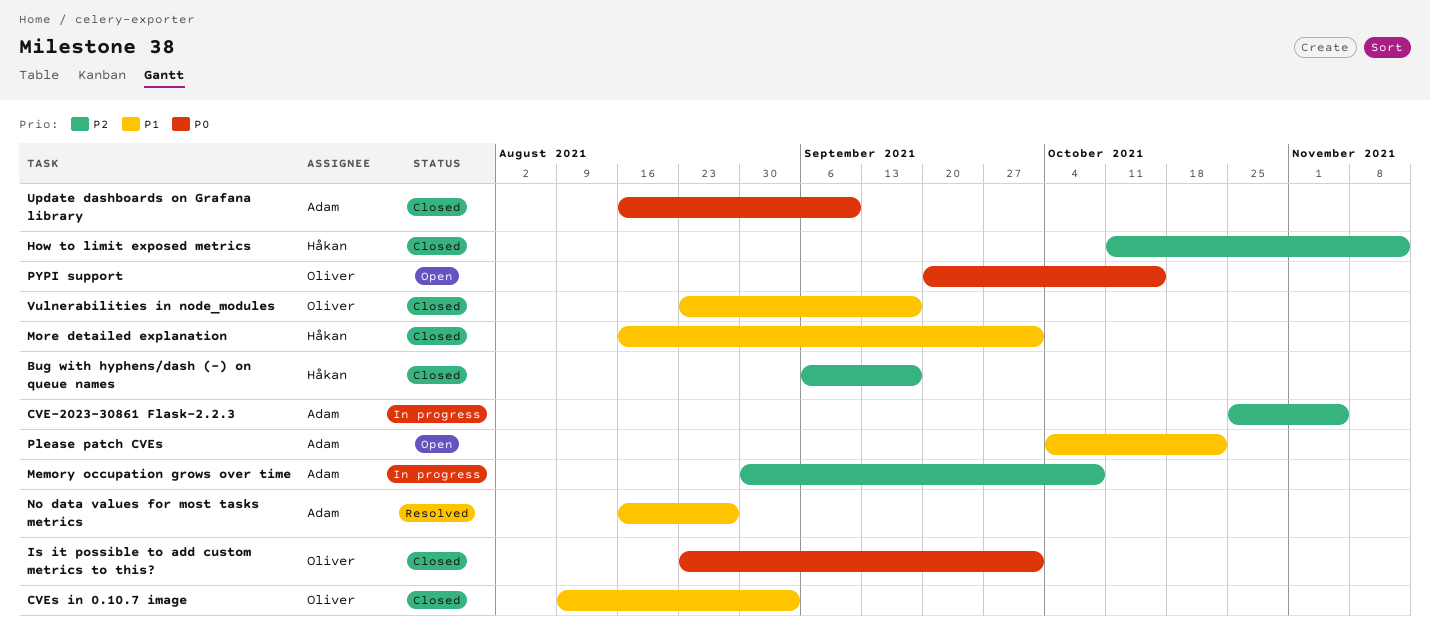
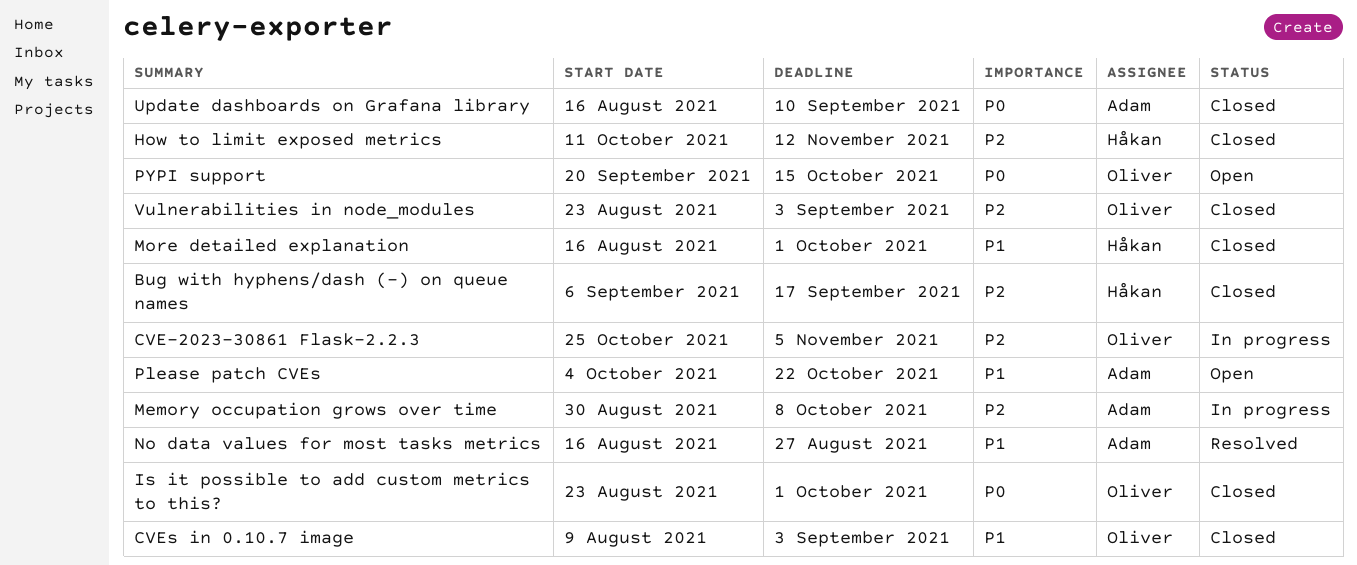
CVE-2023-30861 Flask-2.2.3, owner: Adam -> Oliver
Vulnerabilities in node_modules, priority: P1 -> P2
Vulnerabilities in node_modules, due: Sep 17 -> Sep 3

